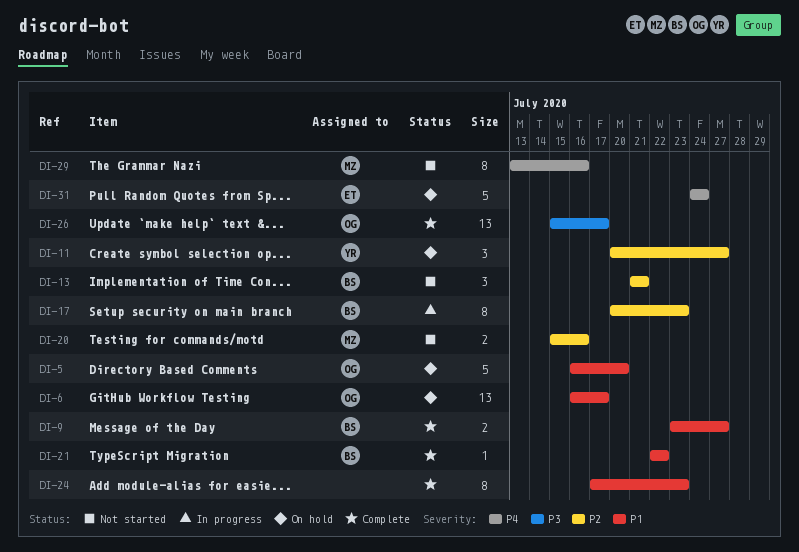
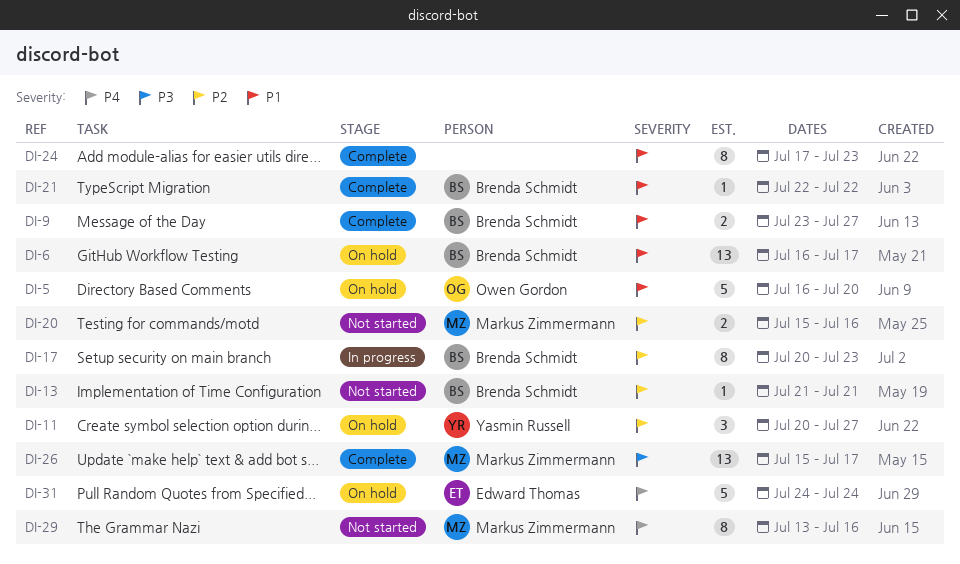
DI-6, owner: Owen Gordon -> Brenda Schmidt
DI-13, estimate: 3 -> 1
DI-26, owner: Owen Gordon -> Markus Zimmermann

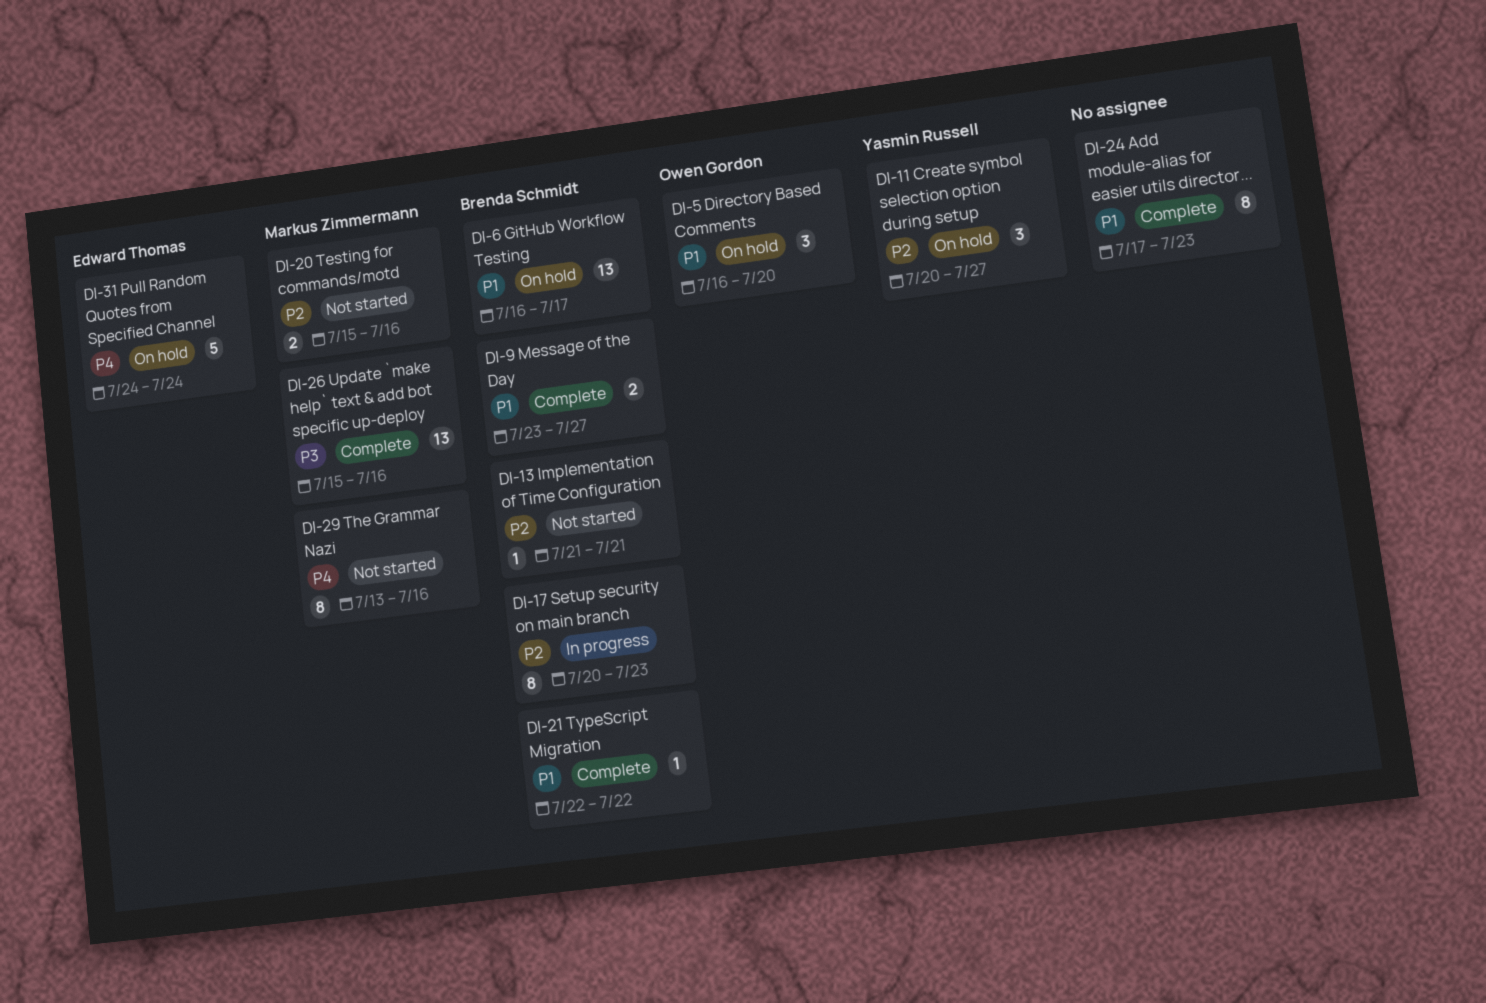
DI-5, estimate: 5 -> 3
DI-26, due: Jul 17 -> Jul 16

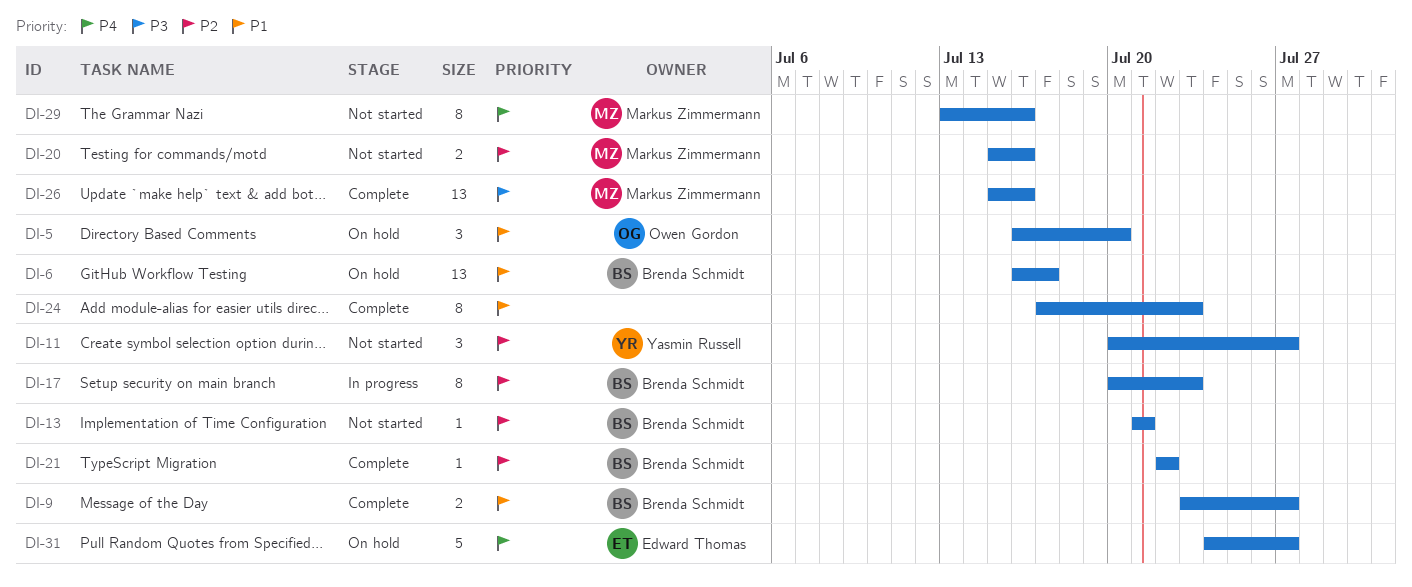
DI-11, status: On hold -> Not started
DI-21, priority: P1 -> P2
DI-31, due: Jul 24 -> Jul 27

